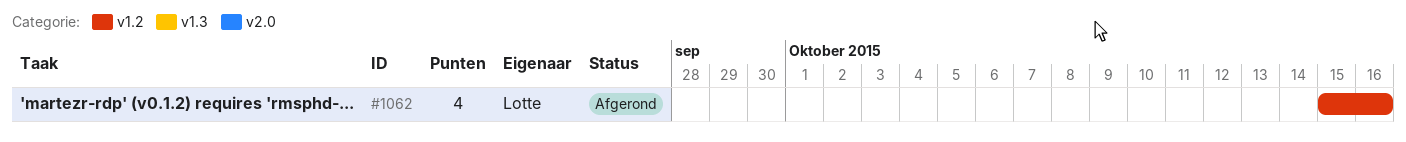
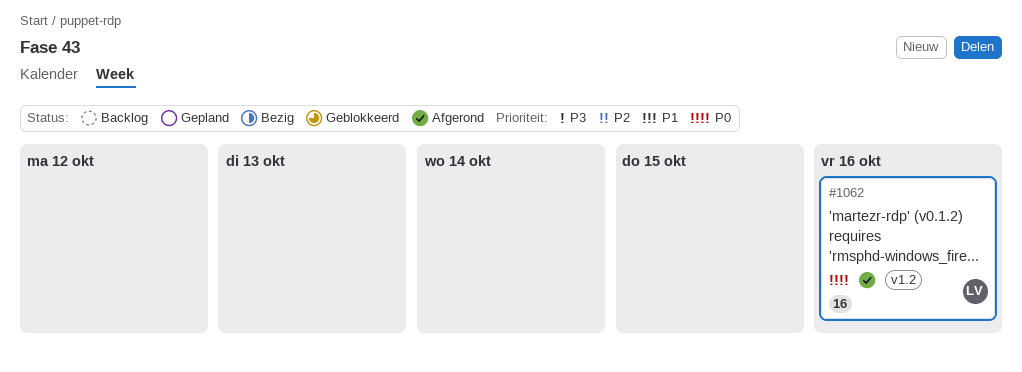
#1062, estimate: 4 -> 16

